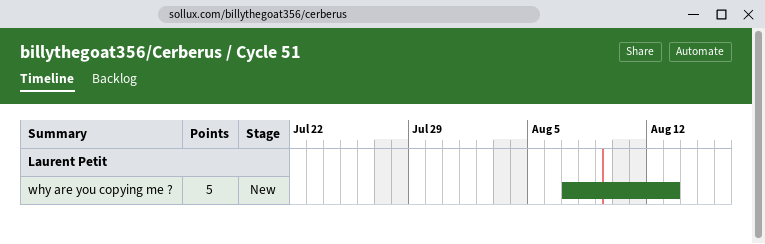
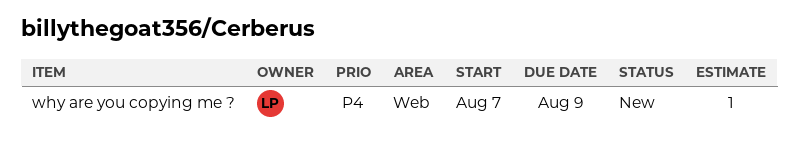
why are you copying me ?, estimate: 5 -> 1
why are you copying me ?, due: Aug 13 -> Aug 9

